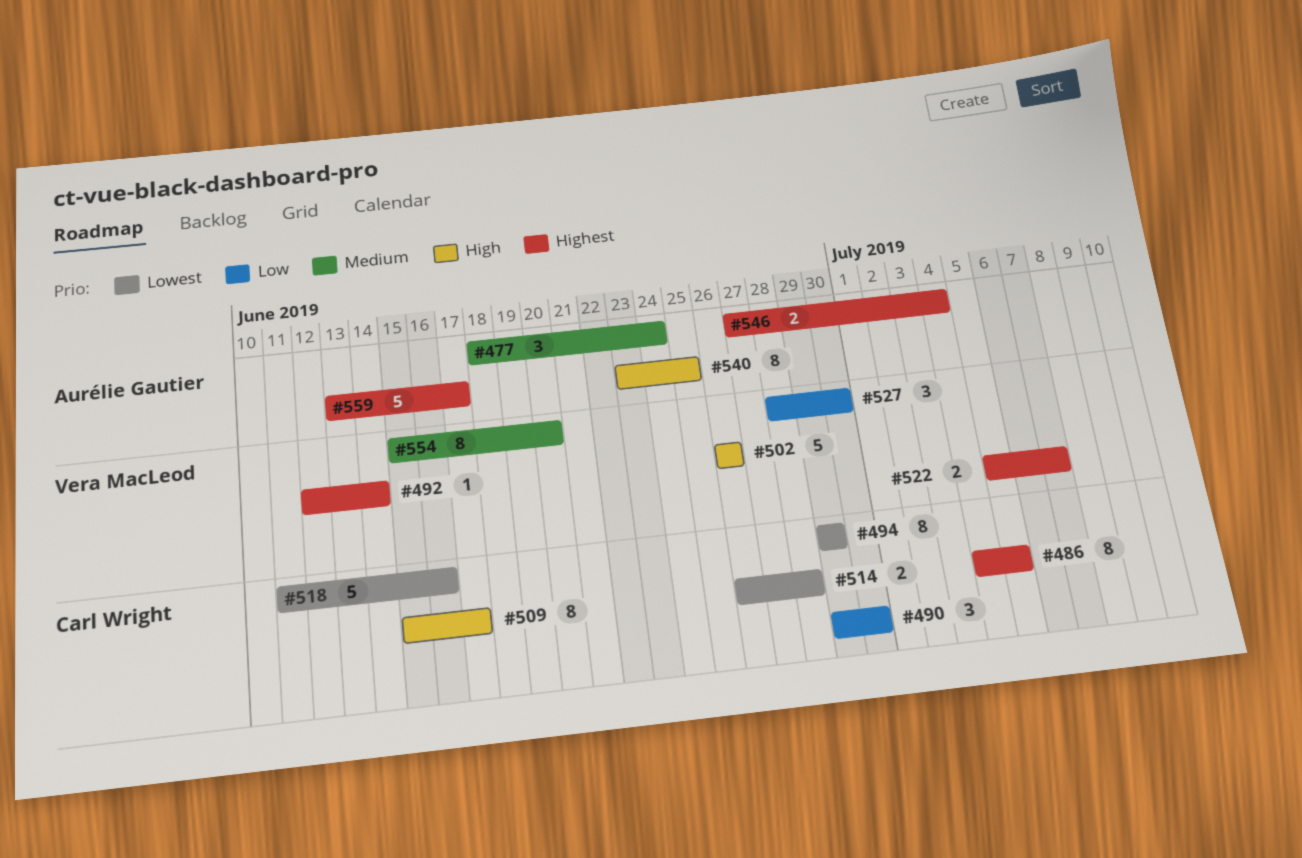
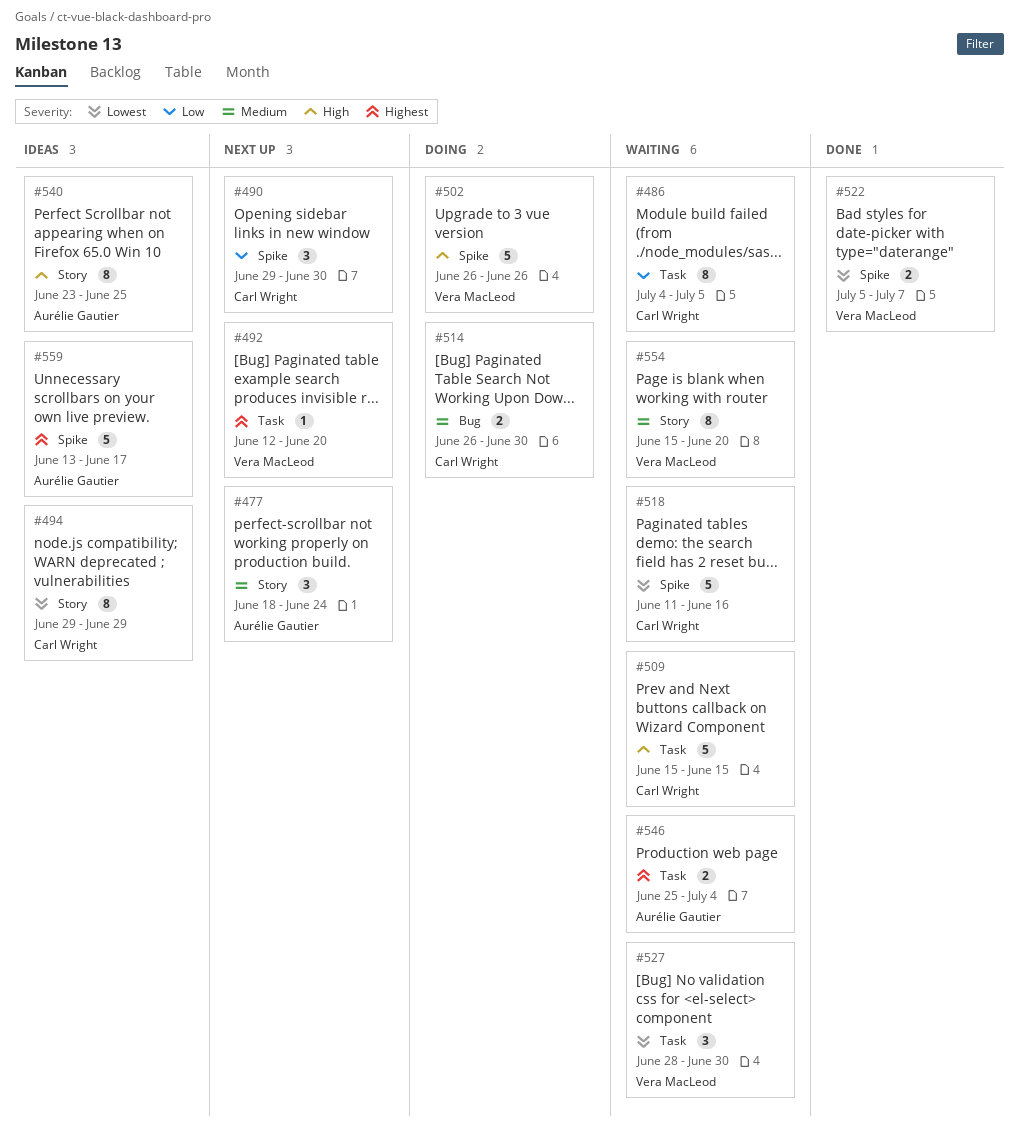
#486, priority: Highest -> Low
#492, due: Jun 14 -> Jun 20
#509, estimate: 8 -> 5
#509, due: Jun 17 -> Jun 15
#514, priority: Lowest -> Medium
#514, due: Jun 28 -> Jun 30
#522, priority: Highest -> Lowest
#527, priority: Low -> Lowest
#546, start: Jun 27 -> Jun 25

